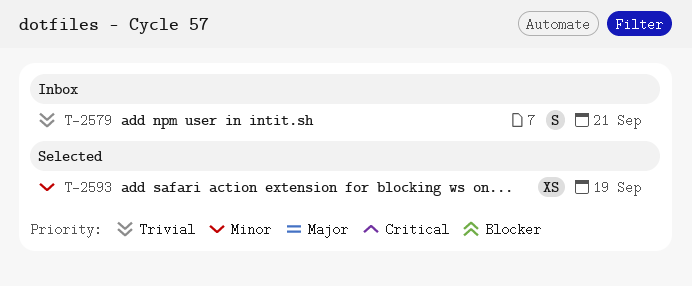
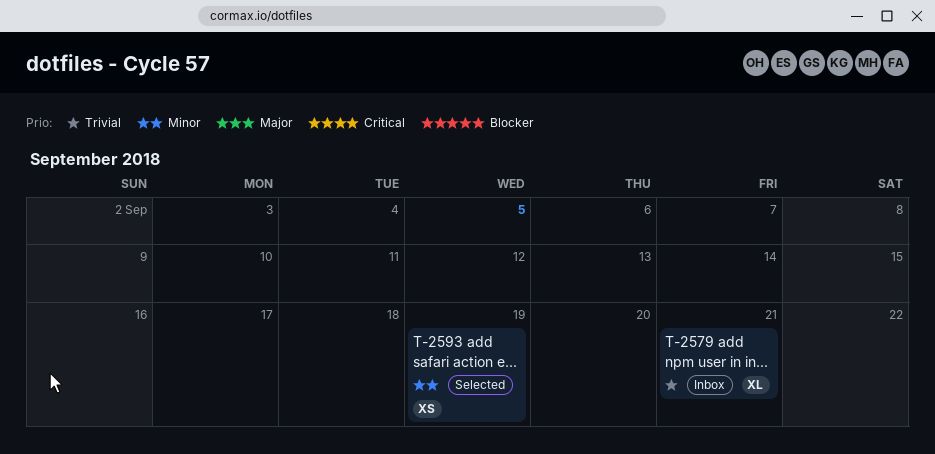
T-2579, estimate: S -> XL

